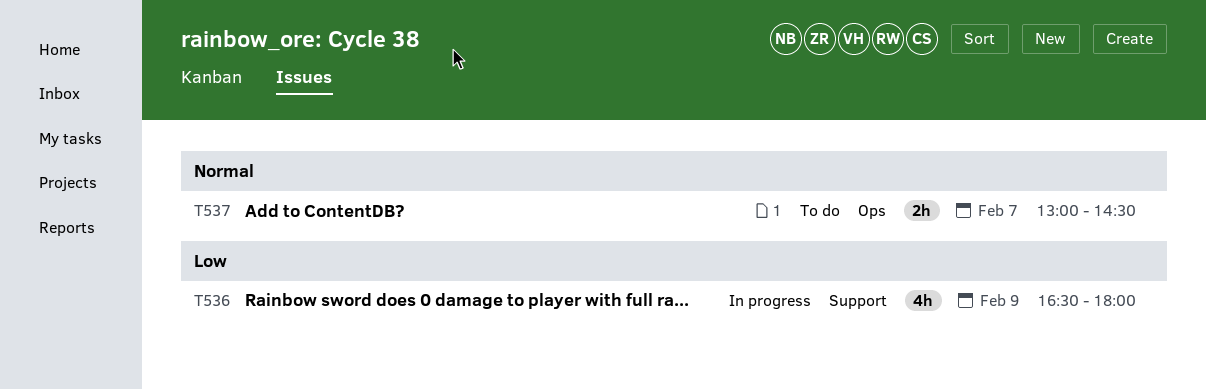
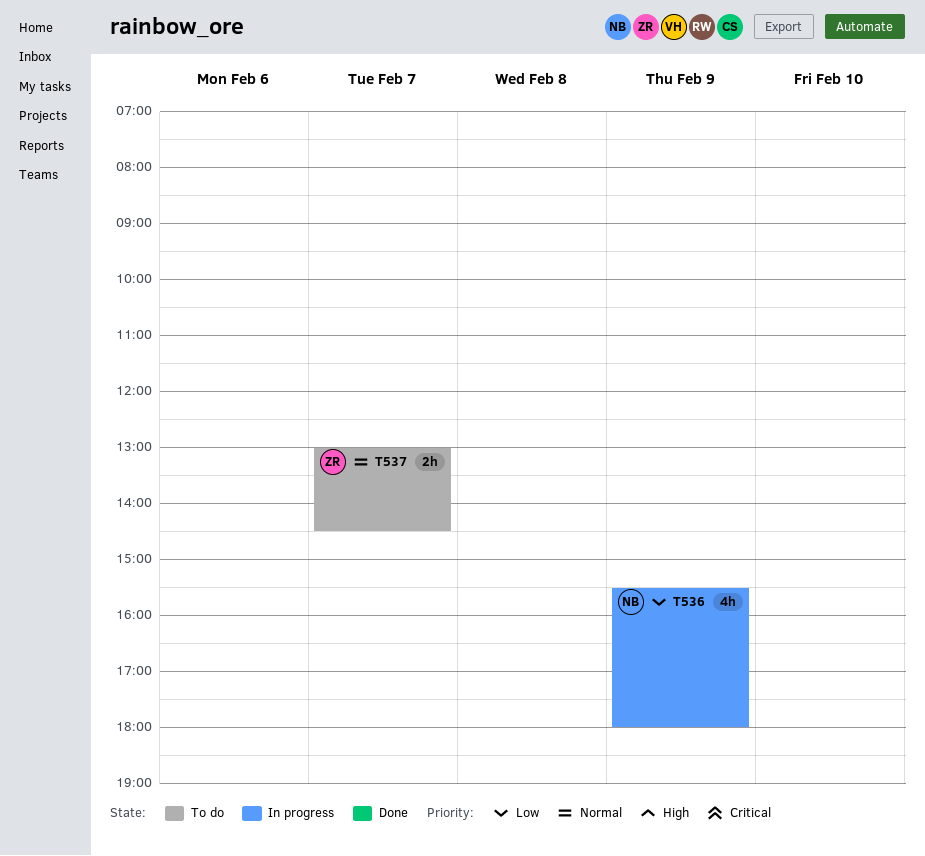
T536, begins: 16:30 -> 15:30

